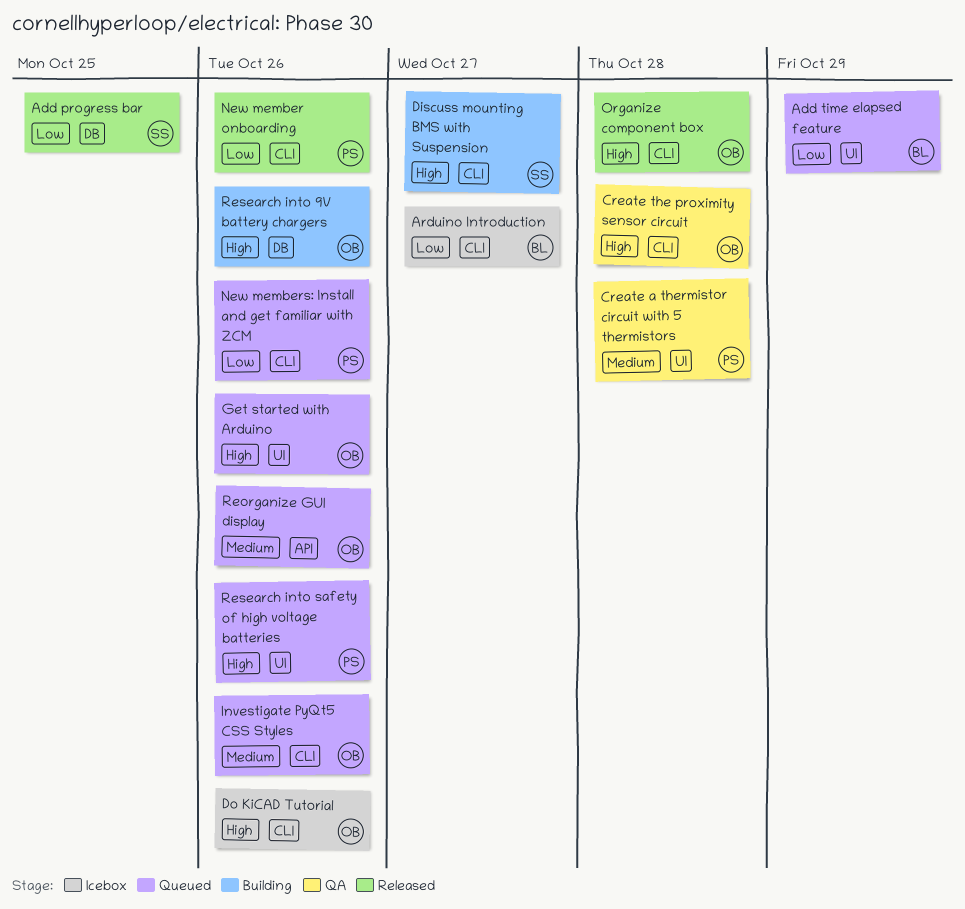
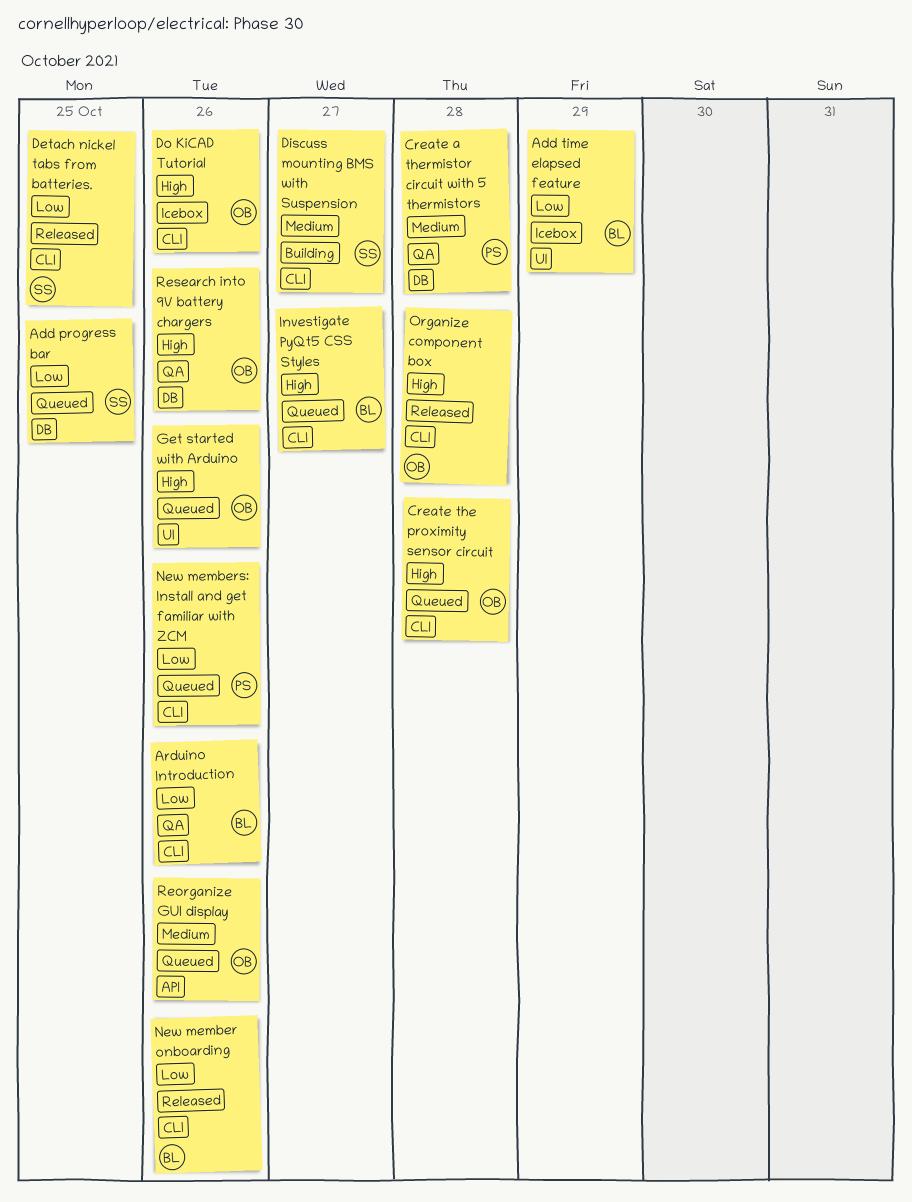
Add progress bar, status: Released -> Queued
Add time elapsed feature, status: Queued -> Icebox
Arduino Introduction, status: Icebox -> QA
Arduino Introduction, due: Oct 27 -> Oct 26
Create a thermistor circuit with 5 thermistors, label: UI -> DB
Create the proximity sensor circuit, status: QA -> Queued
Detach nickel tabs from batteries.: none -> present
Discuss mounting BMS with Suspension, priority: High -> Medium
Investigate PyQt5 CSS Styles, owner: OB -> BL
Investigate PyQt5 CSS Styles, priority: Medium -> High
Investigate PyQt5 CSS Styles, due: Oct 26 -> Oct 27
New member onboarding, owner: PS -> BL
Research into 9V battery chargers, status: Building -> QA
Research into safety of high voltage batteries: present -> none

